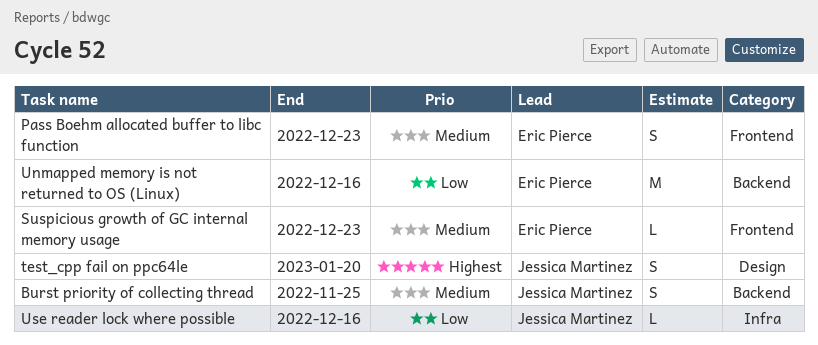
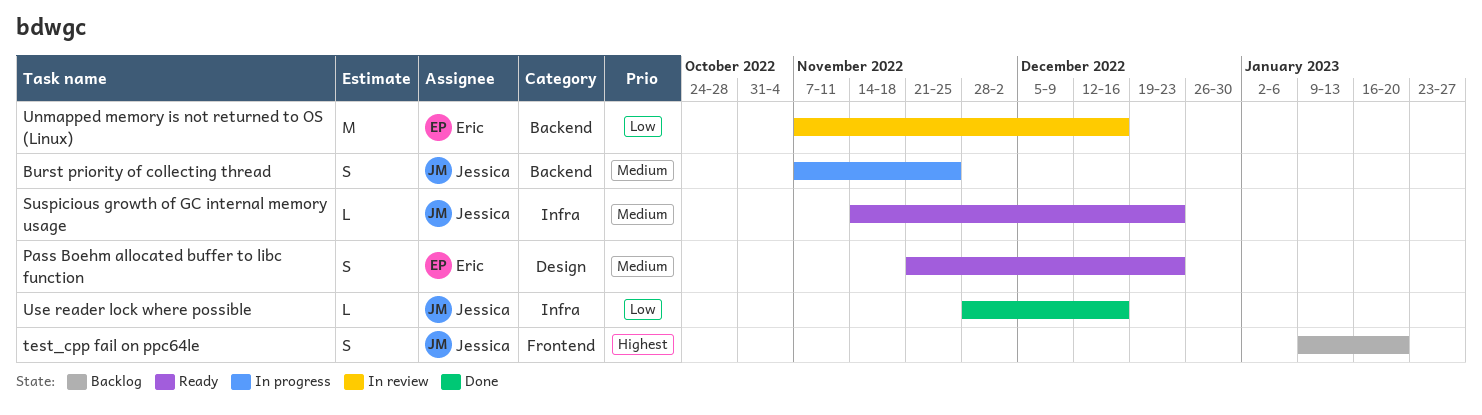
Pass Boehm allocated buffer to libc function, label: Frontend -> Design
Suspicious growth of GC internal memory usage, owner: Eric Pierce -> Jessica Martinez
Suspicious growth of GC internal memory usage, label: Frontend -> Infra
test_cpp fail on ppc64le, label: Design -> Frontend

